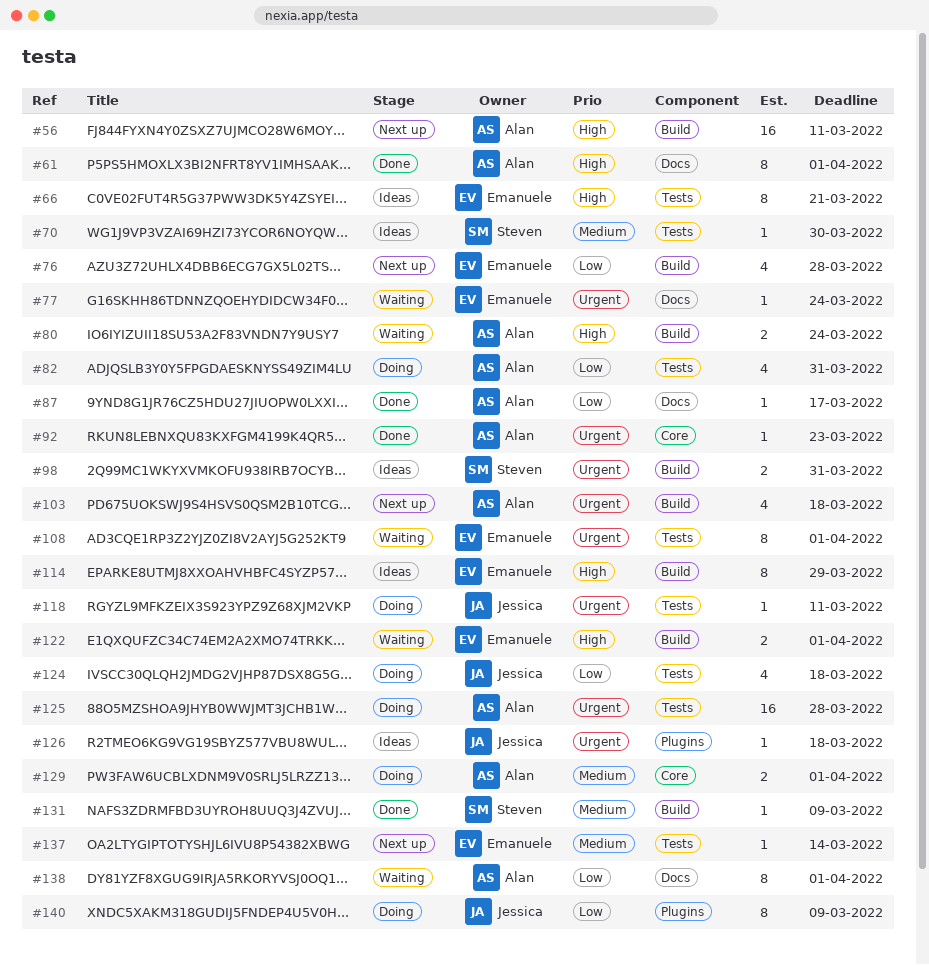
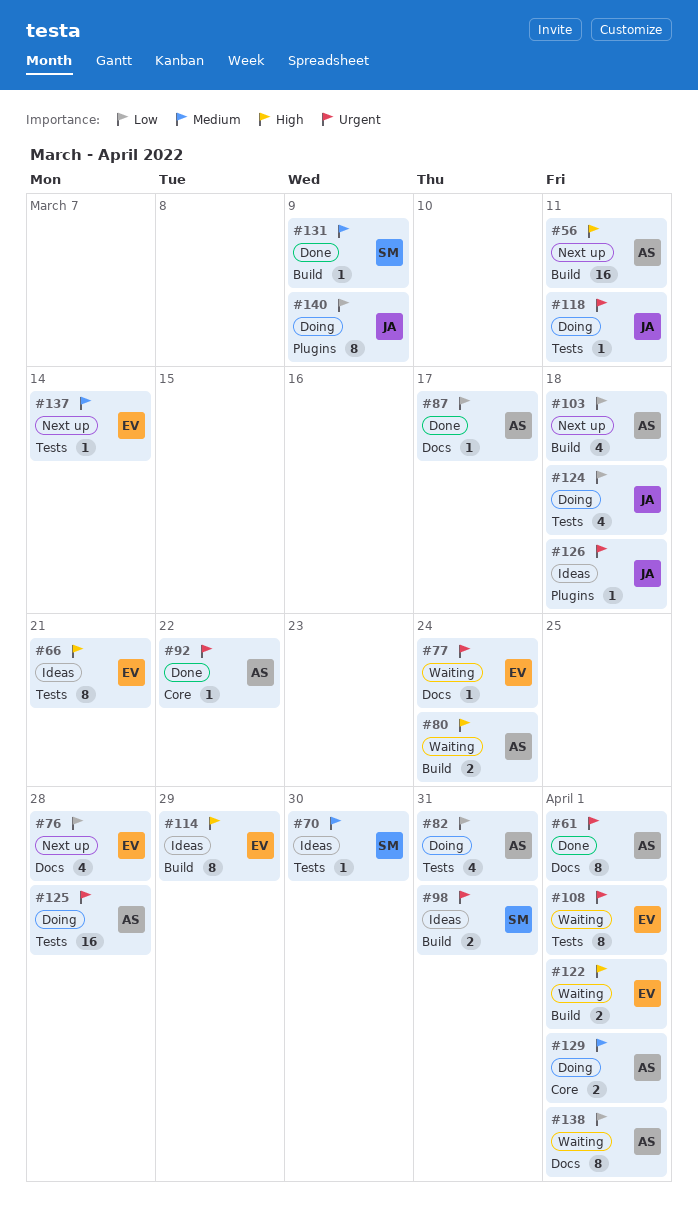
#61, priority: High -> Urgent
#76, label: Build -> Docs
#92, due: Mar 23 -> Mar 22
#103, priority: Urgent -> Low

